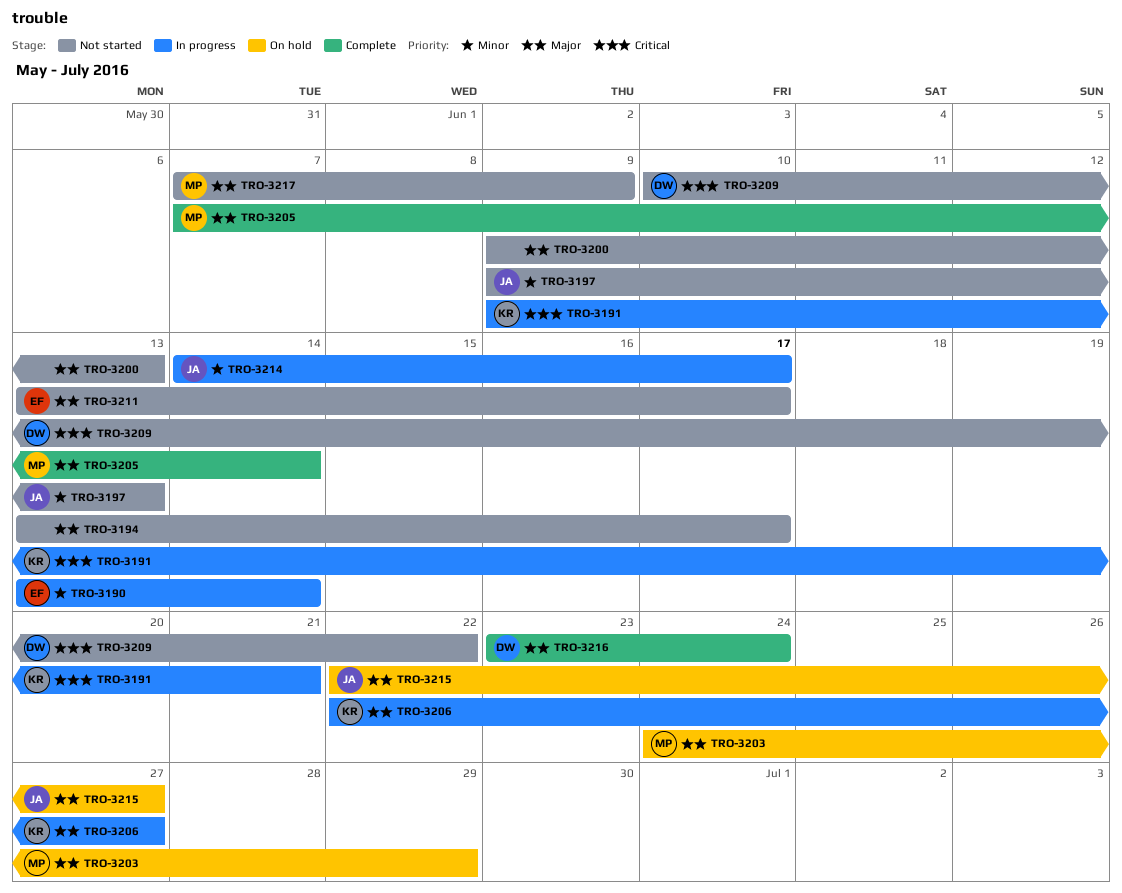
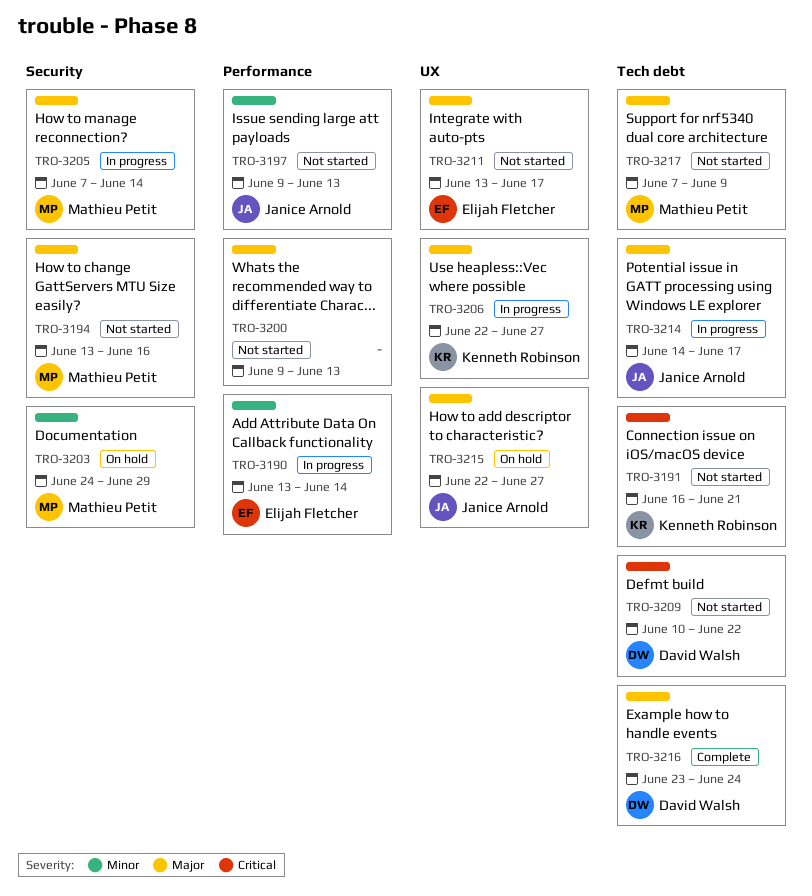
TRO-3191, status: In progress -> Not started
TRO-3191, start: Jun 9 -> Jun 16
TRO-3194, owner: none -> Mathieu Petit
TRO-3194, due: Jun 17 -> Jun 16
TRO-3203, priority: Major -> Minor
TRO-3205, status: Complete -> In progress
TRO-3214, priority: Minor -> Major

